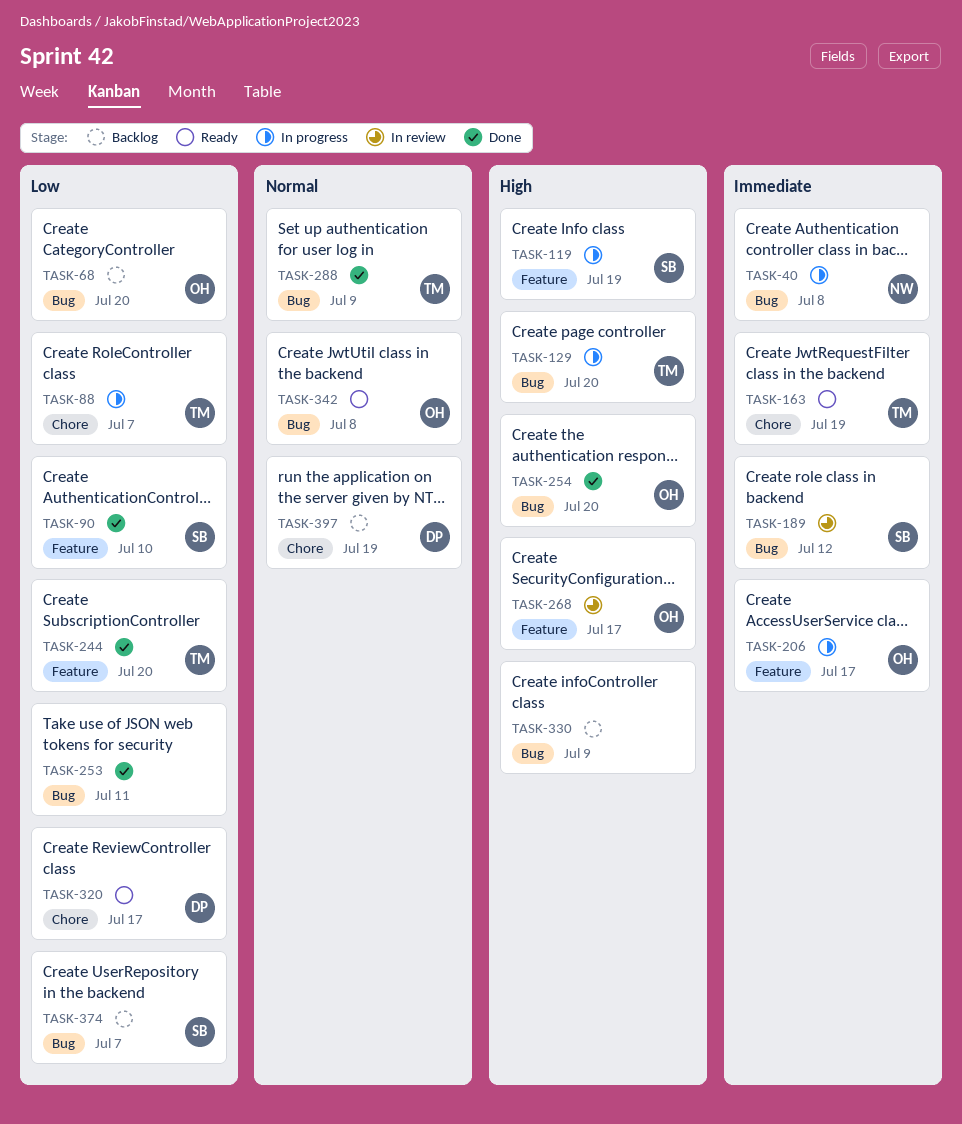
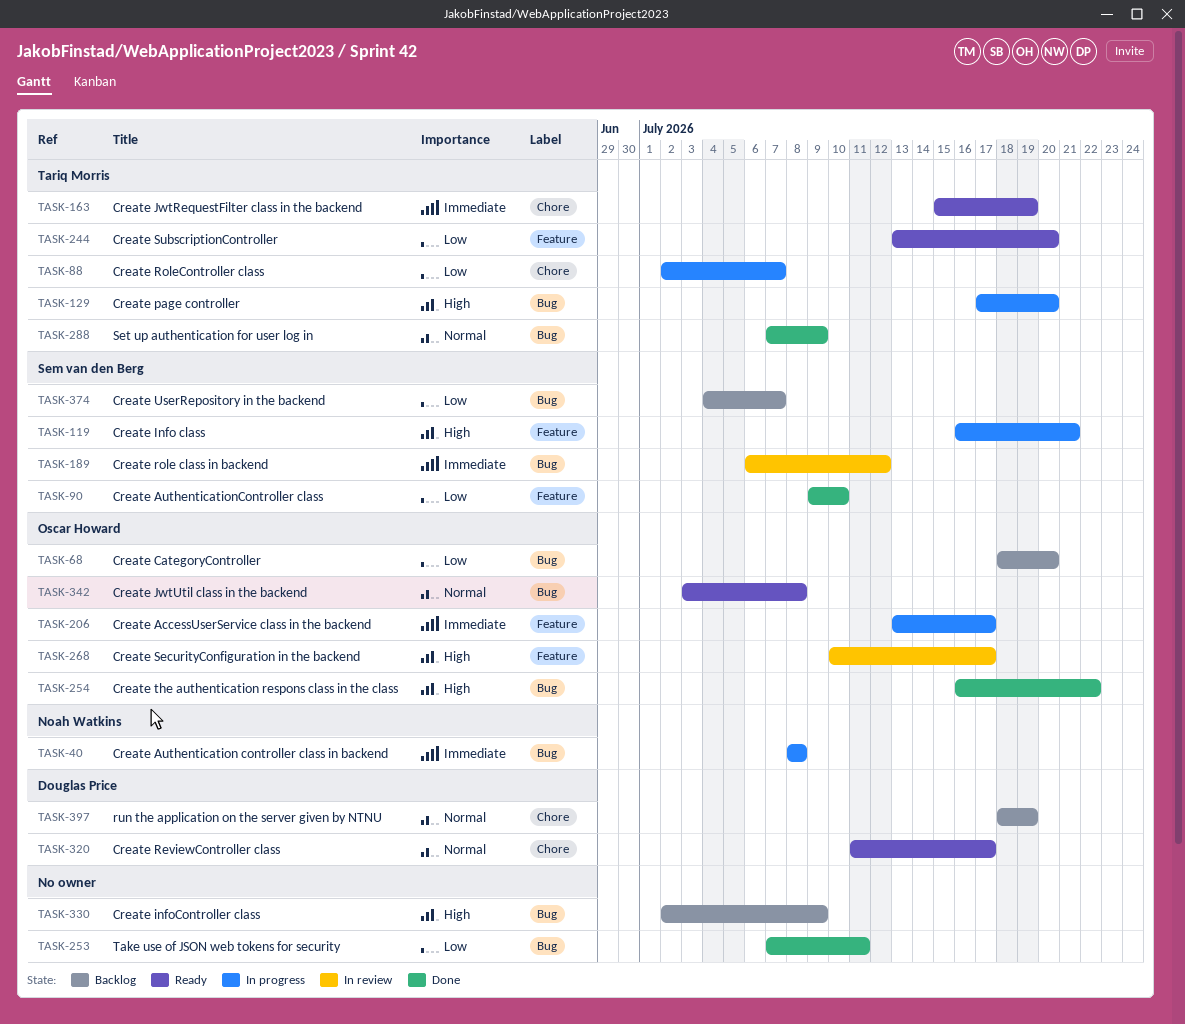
TASK-119, due: Jul 19 -> Jul 21
TASK-244, status: Done -> Ready
TASK-254, due: Jul 20 -> Jul 22
TASK-320, priority: Low -> Normal

